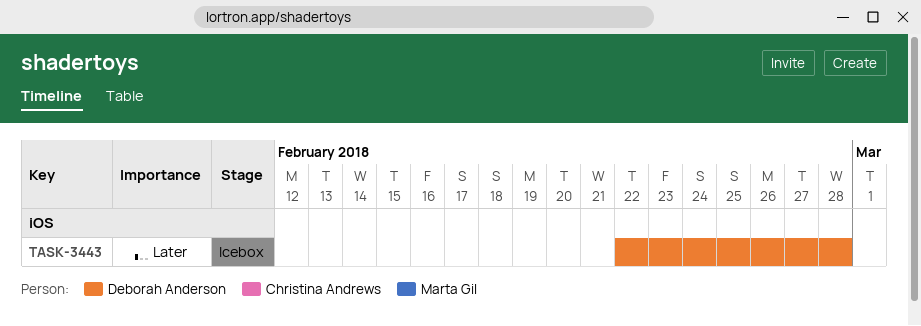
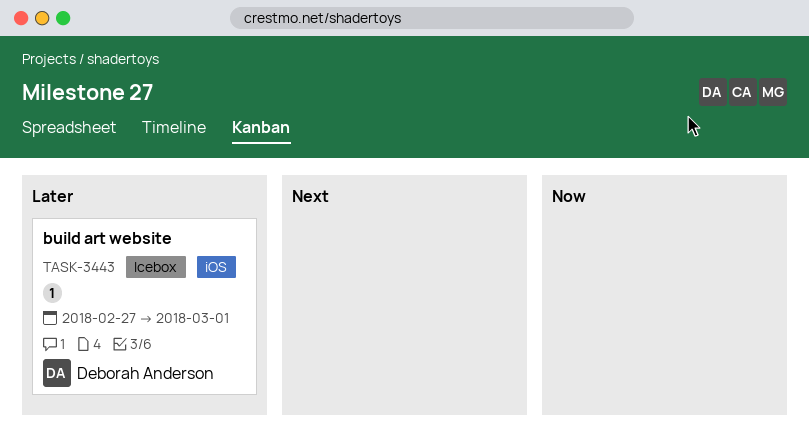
TASK-3443, start: Feb 22 -> Feb 27
TASK-3443, due: Feb 28 -> Mar 1

